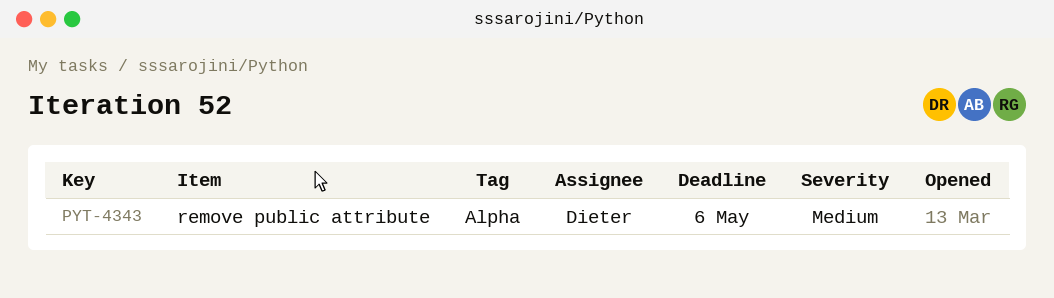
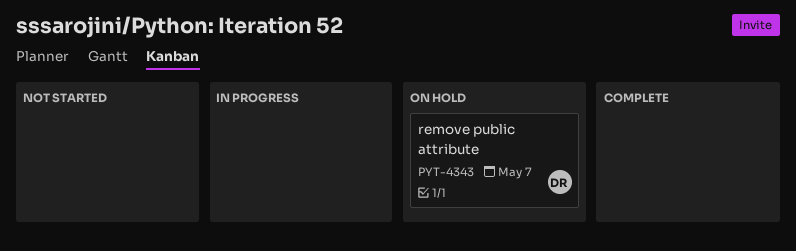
PYT-4343, due: May 6 -> May 7

